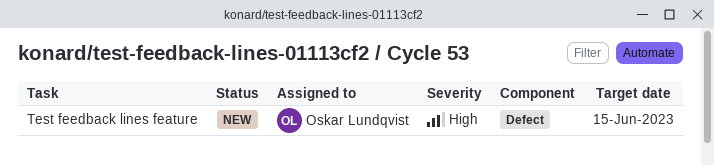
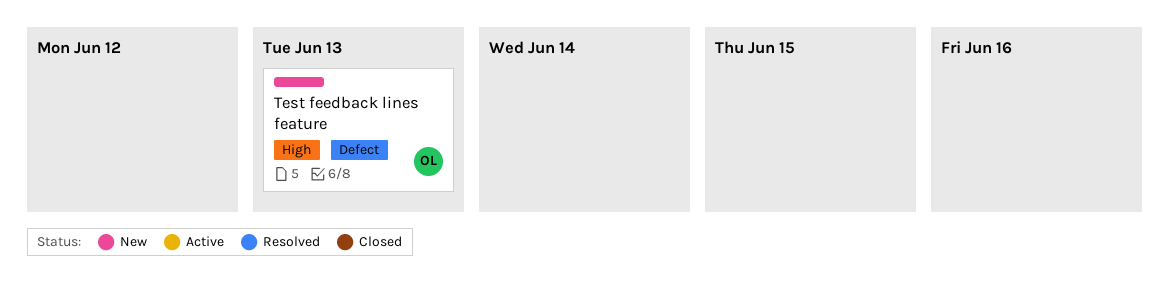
Test feedback lines feature, due: Jun 15 -> Jun 13

